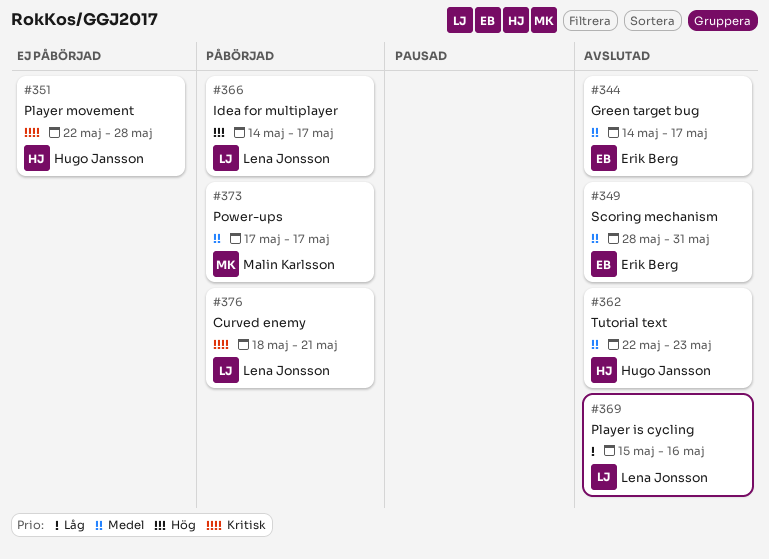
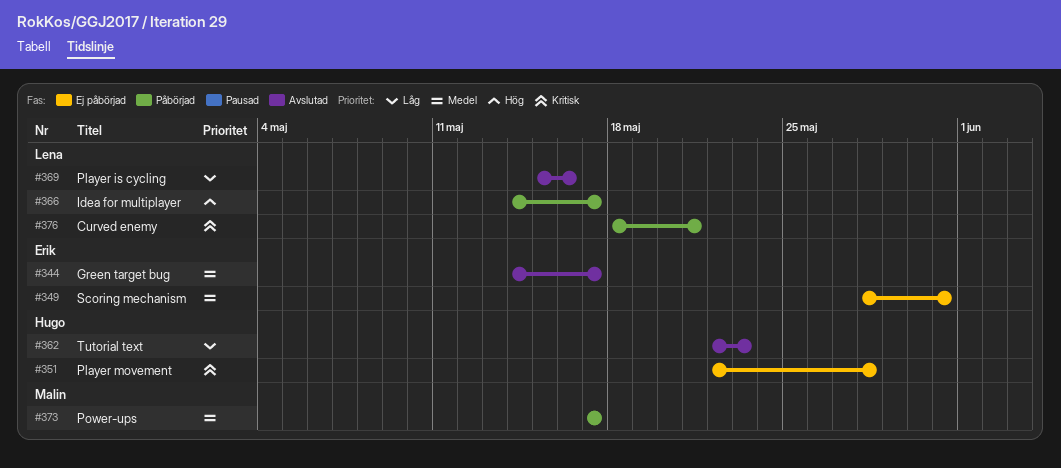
#349, status: Avslutad -> Ej påbörjad
#362, priority: Medel -> Låg

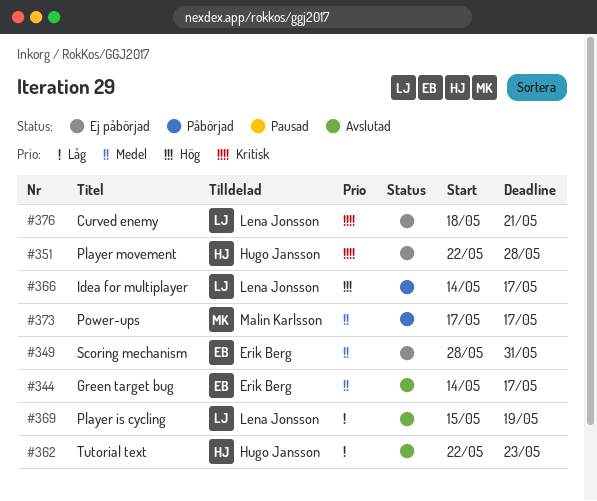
#369, due: May 16 -> May 19
#376, status: Påbörjad -> Ej påbörjad

